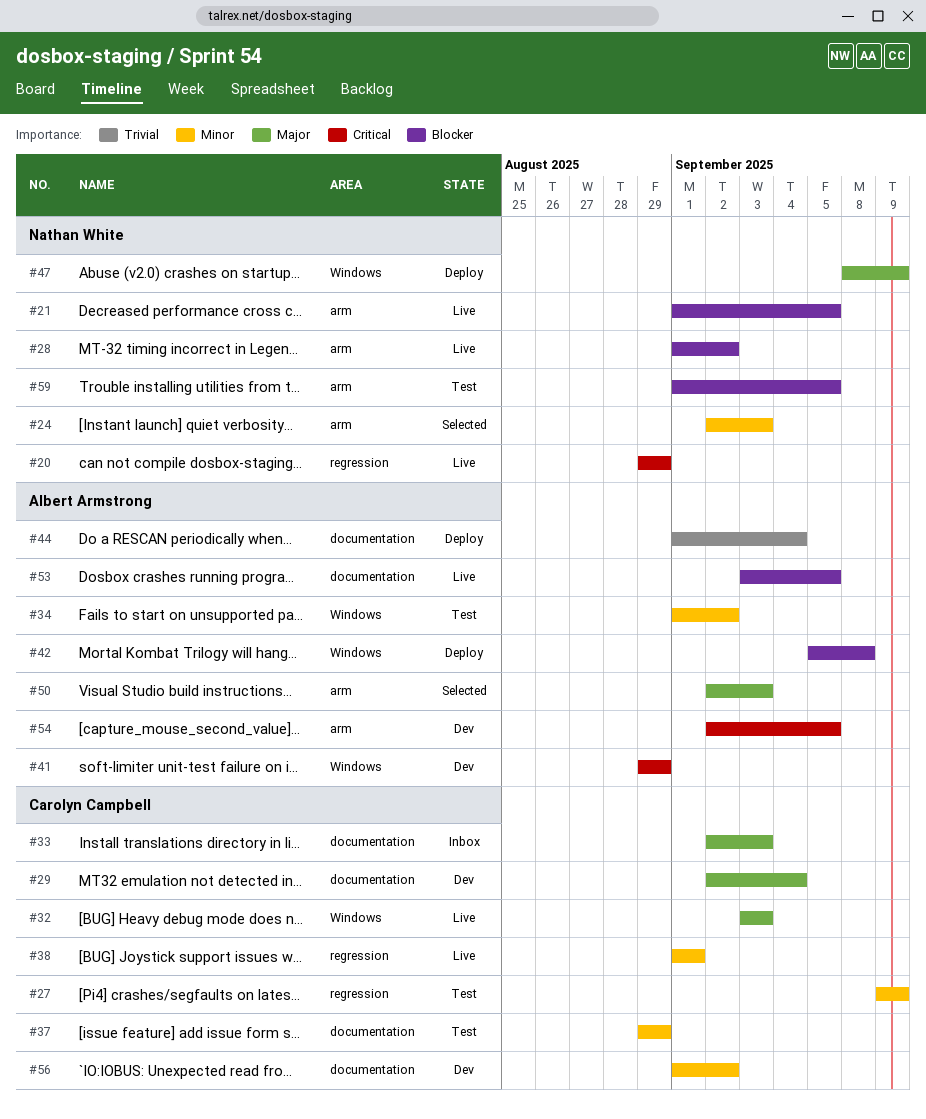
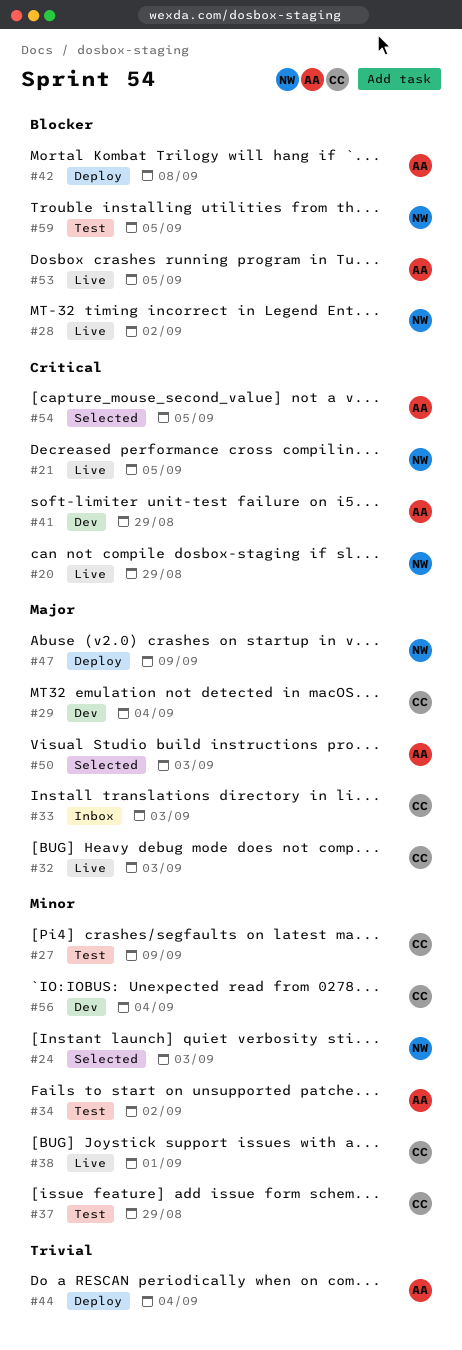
#21, priority: Blocker -> Critical
#54, status: Dev -> Selected
#56, due: Sep 2 -> Sep 4

